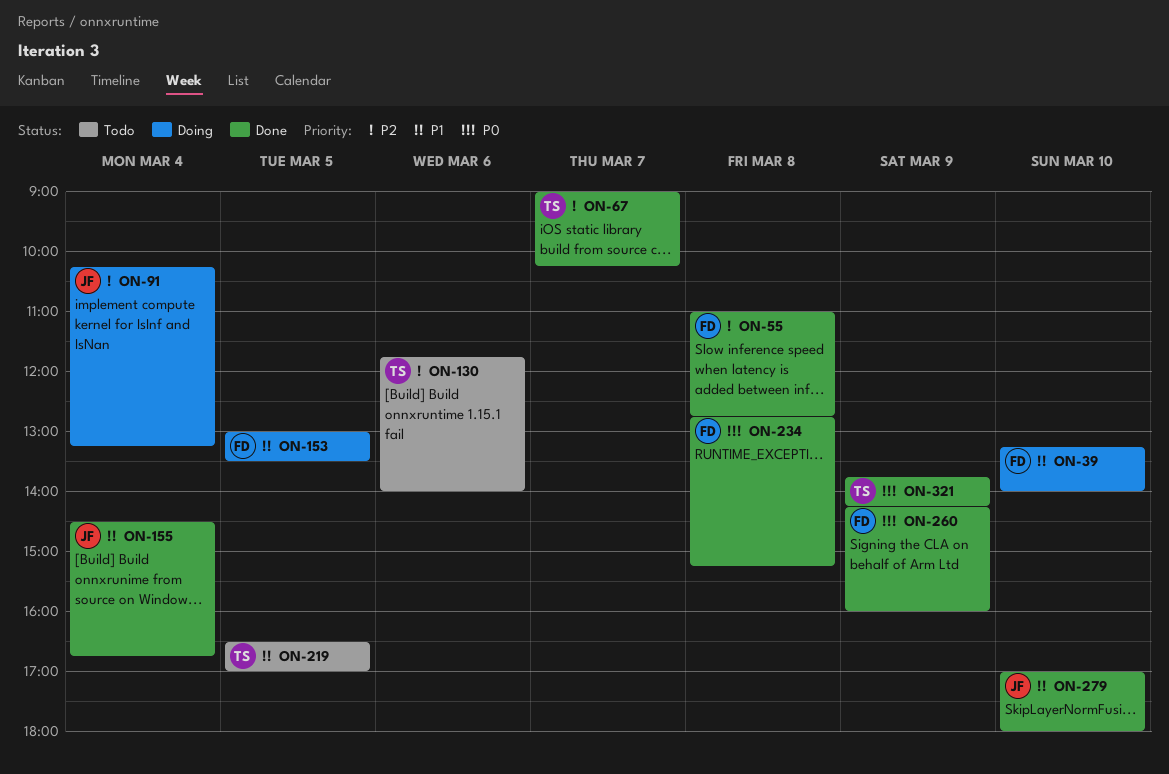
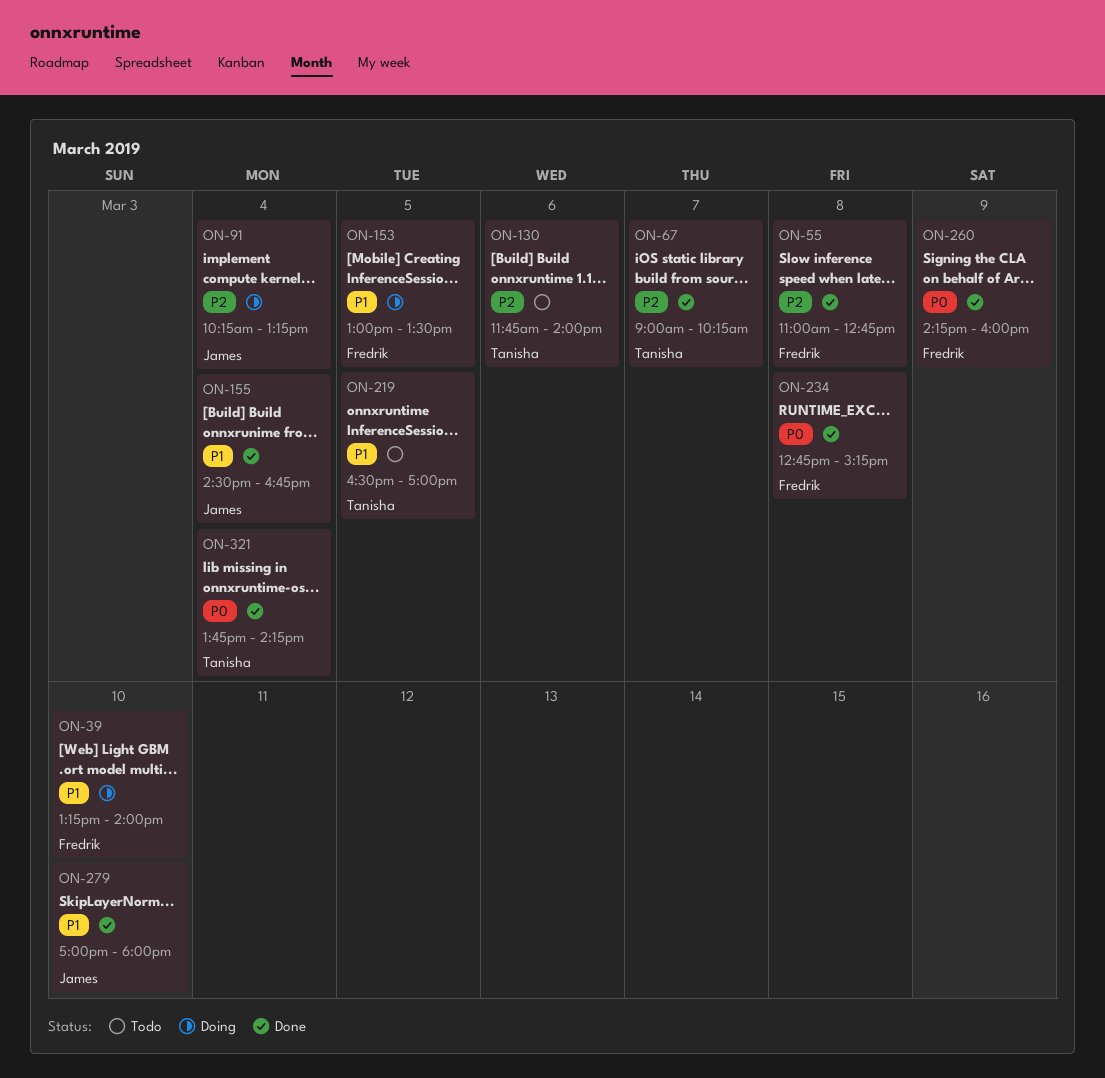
ON-321, day: Mar 9 -> Mar 4

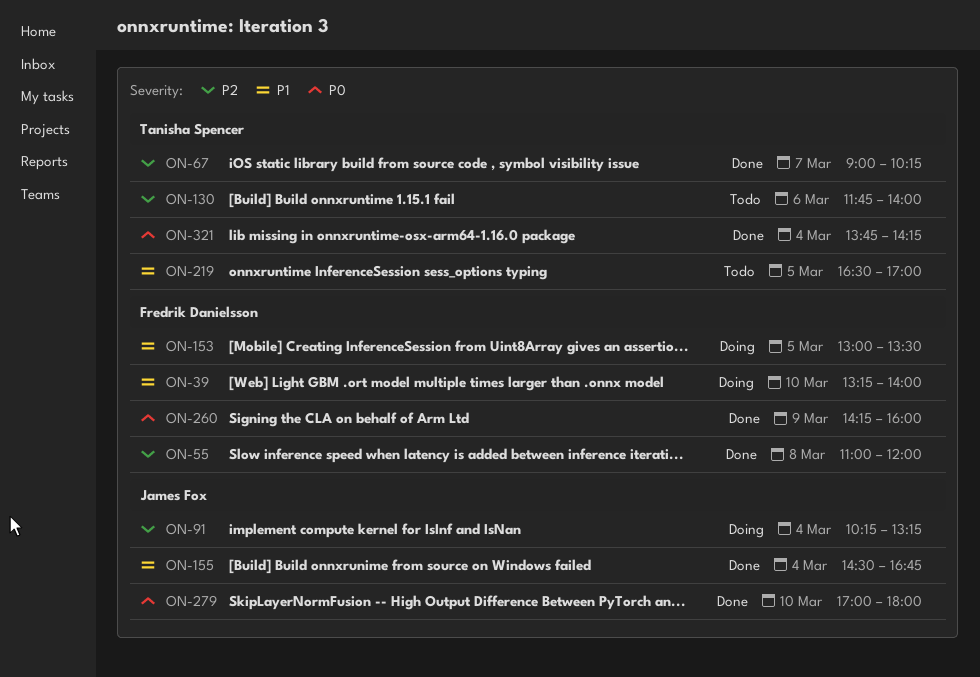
ON-55, ends: 12:45 -> 12:00
ON-234: present -> none
ON-279, priority: P1 -> P0

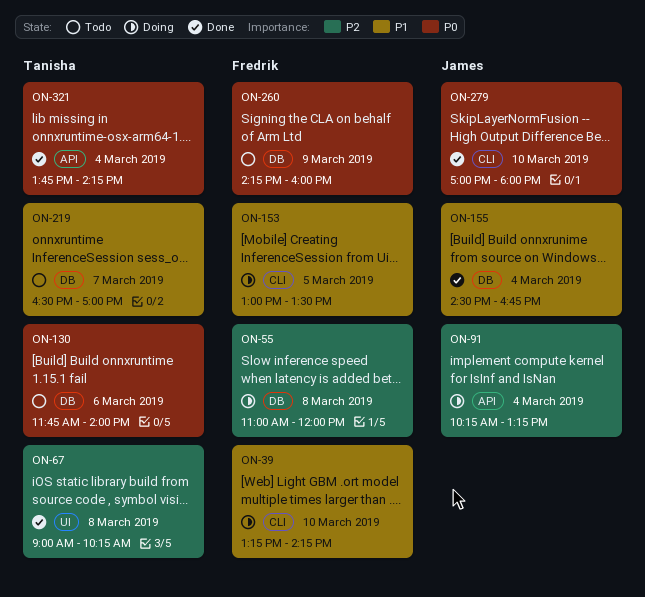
ON-39, ends: 14:00 -> 14:15
ON-55, status: Done -> Doing
ON-67, day: Mar 7 -> Mar 8
ON-130, priority: P2 -> P0
ON-219, day: Mar 5 -> Mar 7
ON-260, status: Done -> Todo

